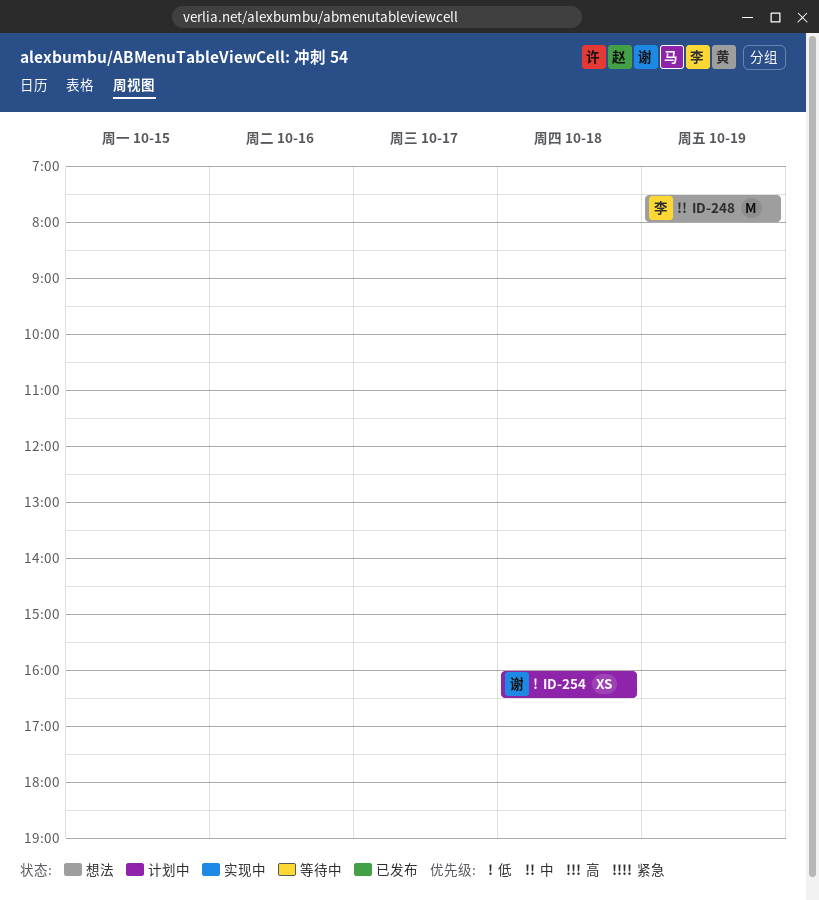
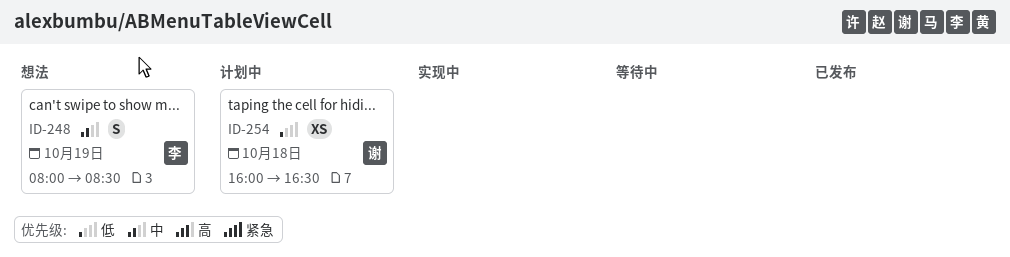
ID-248, estimate: M -> S
ID-248, begins: 07:30 -> 08:00
ID-248, ends: 08:00 -> 08:30

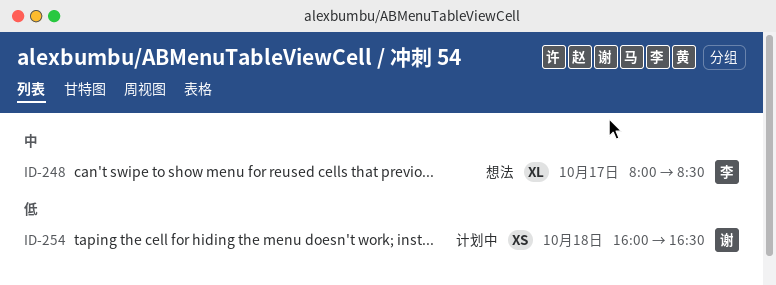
ID-248, estimate: S -> XL
ID-248, day: Oct 19 -> Oct 17

